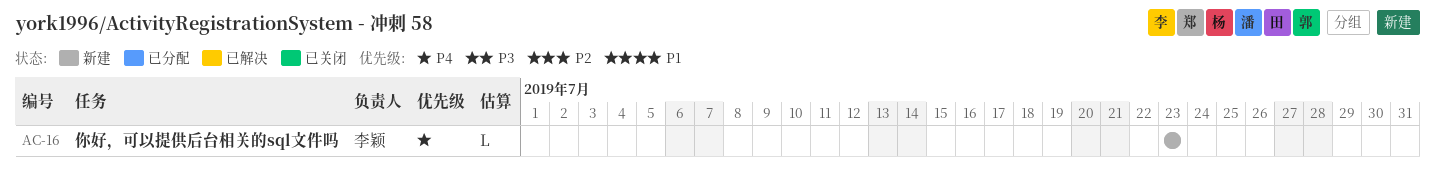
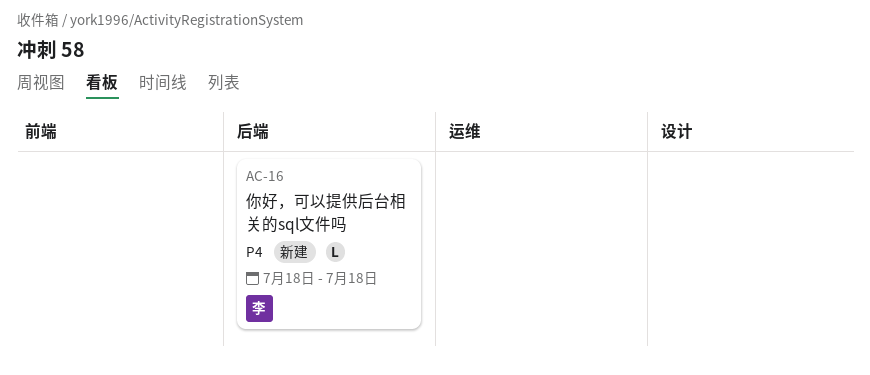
AC-16, start: Jul 23 -> Jul 18
AC-16, due: Jul 23 -> Jul 18

